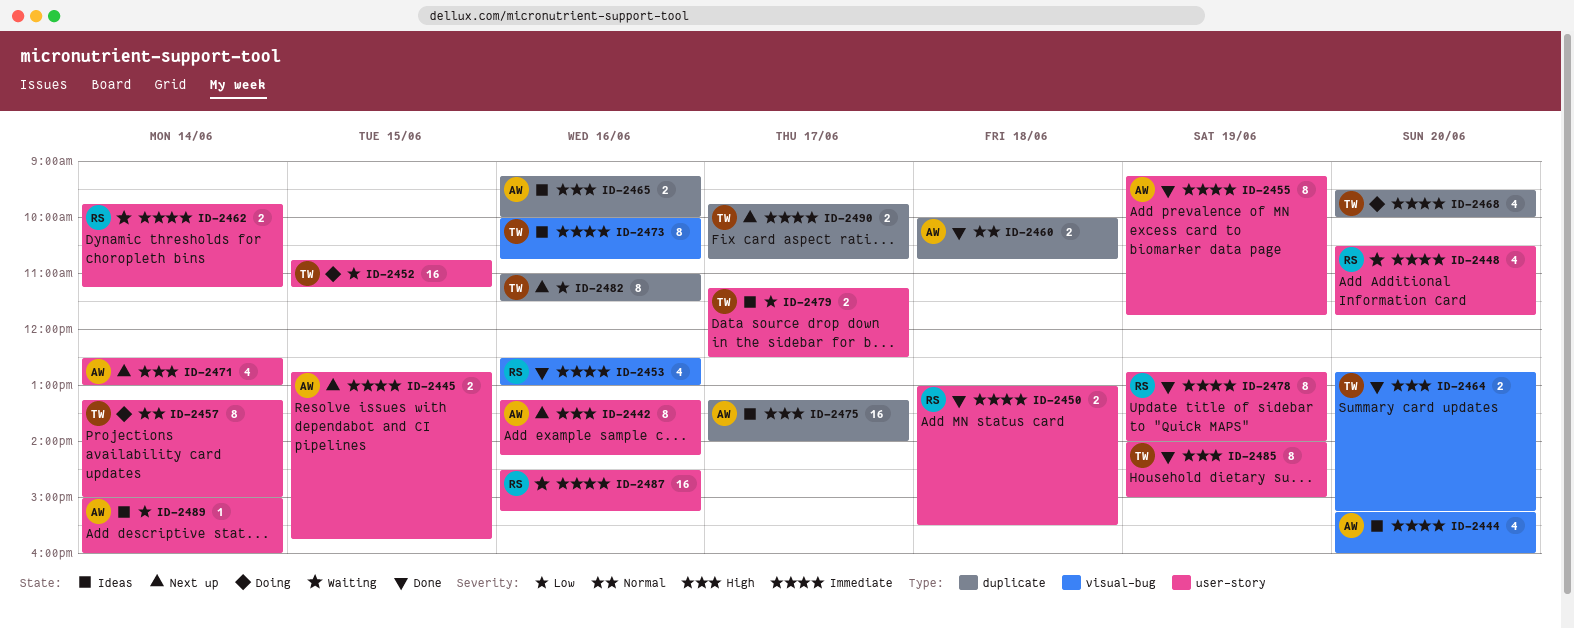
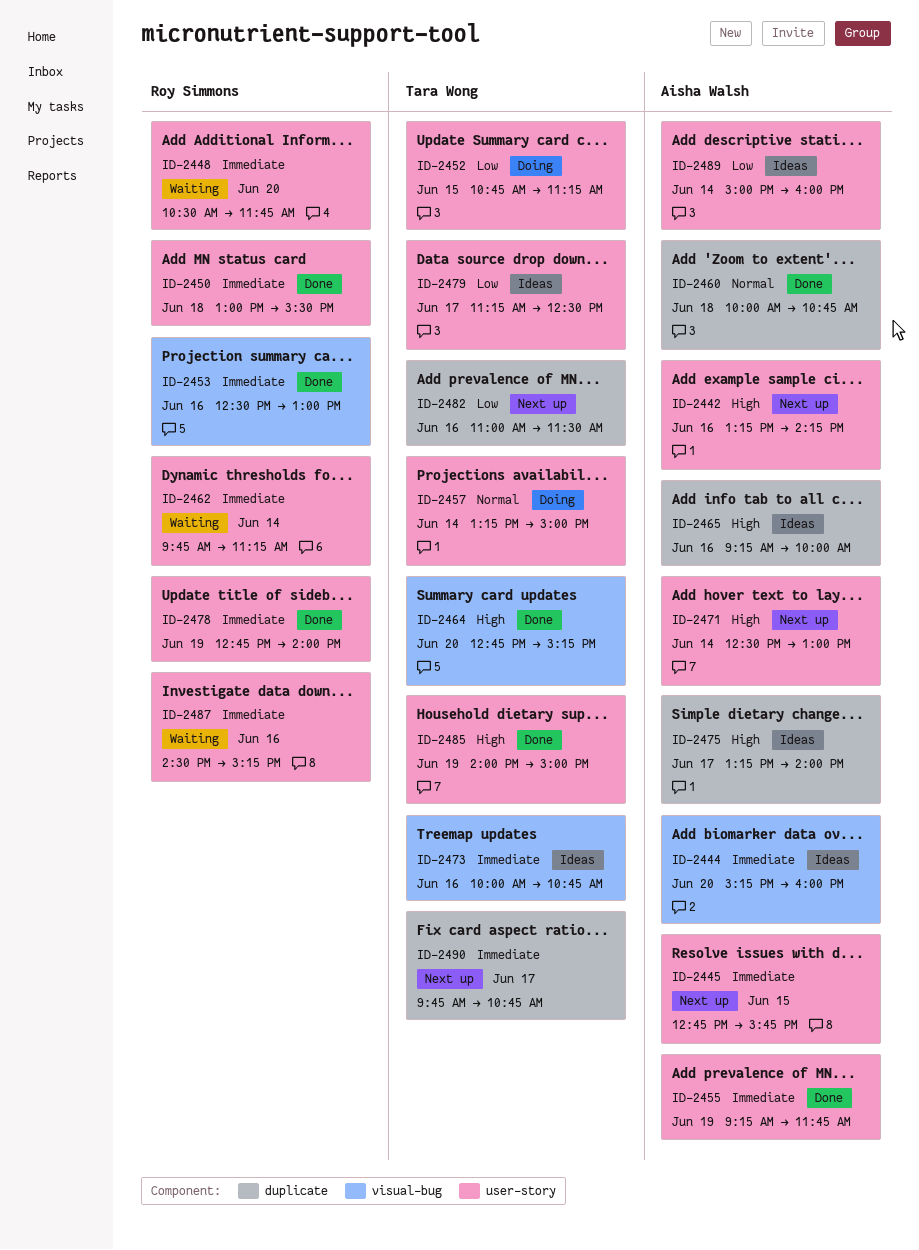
ID-2468: present -> none

